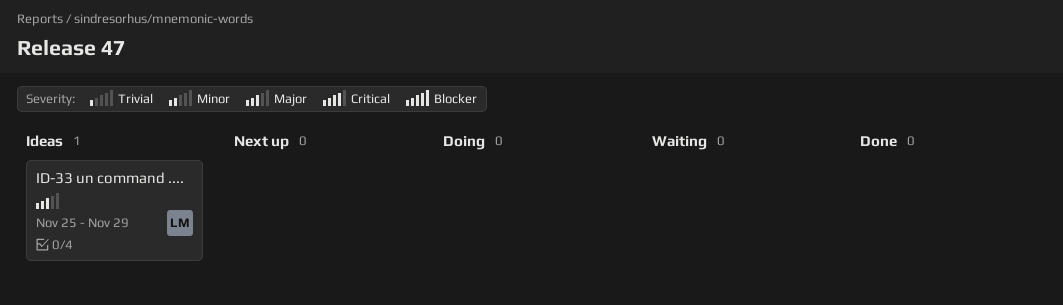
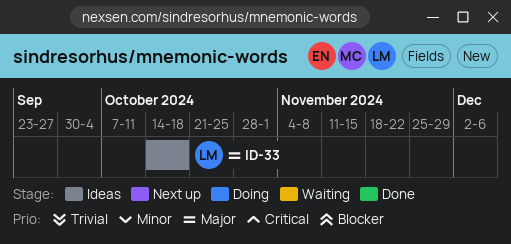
ID-33, start: Nov 25 -> Oct 14
ID-33, due: Nov 29 -> Oct 18

